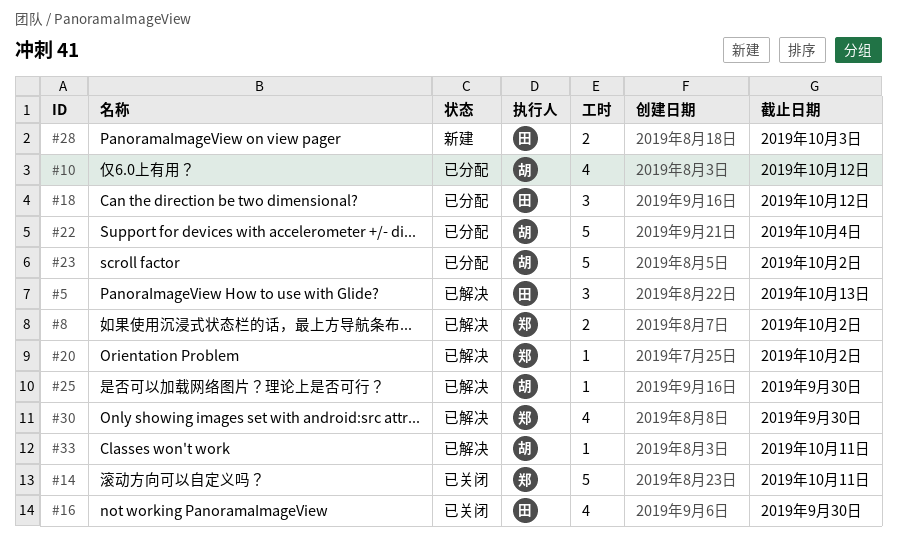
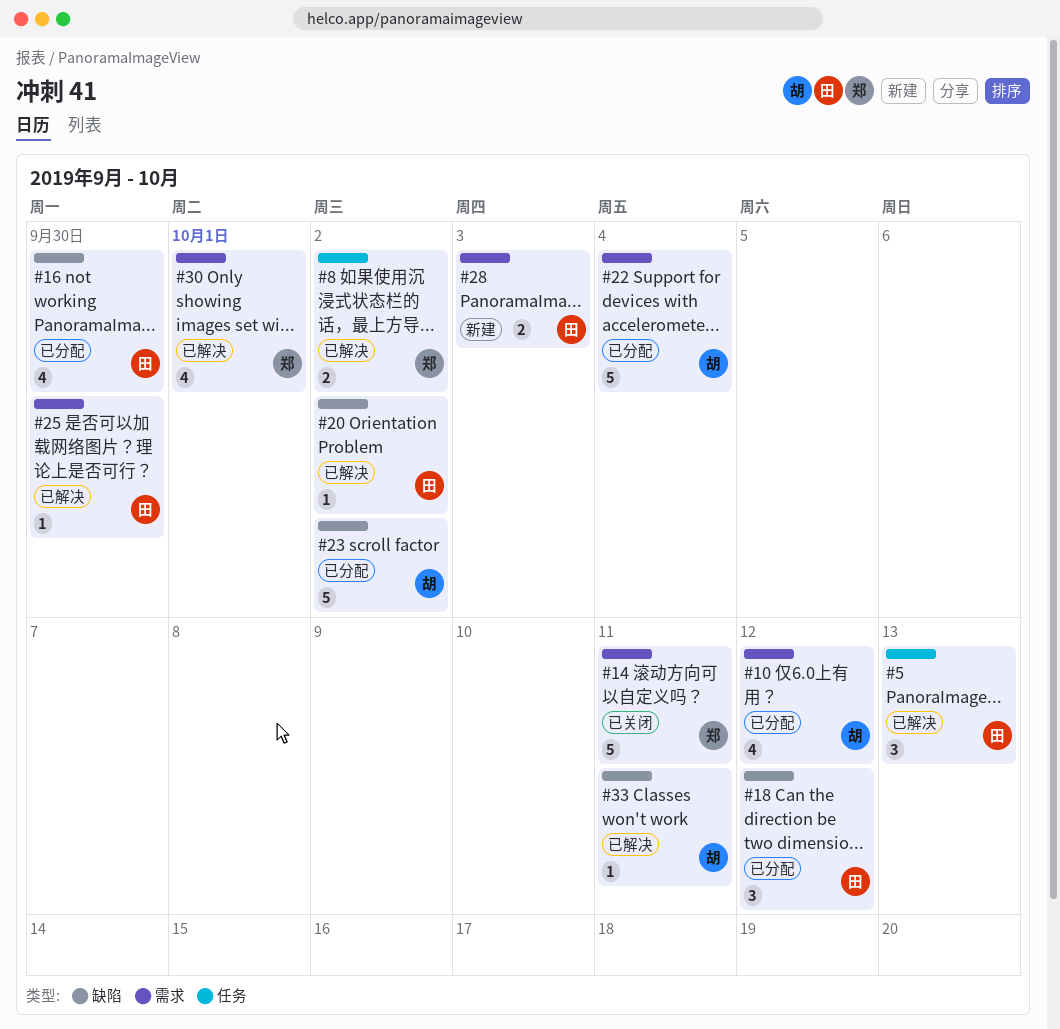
#16, status: 已关闭 -> 已分配
#20, owner: 郑 -> 田
#25, owner: 胡 -> 田
#30, due: Sep 30 -> Oct 1

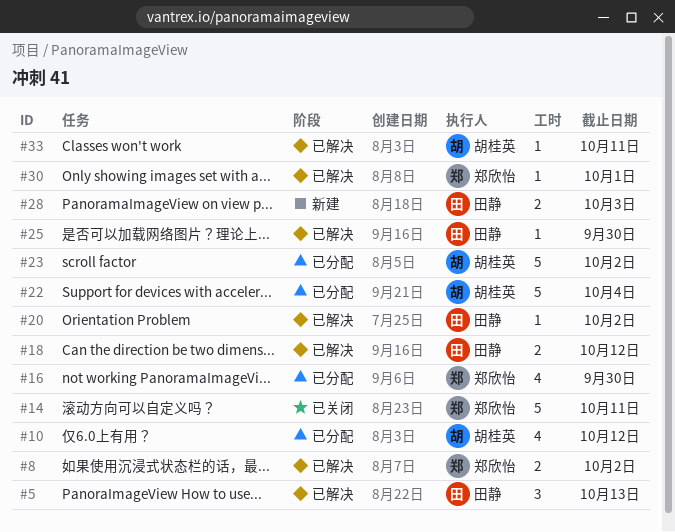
#16, owner: 田静 -> 郑欣怡
#18, status: 已分配 -> 已解决
#18, estimate: 3 -> 2
#30, estimate: 4 -> 1

